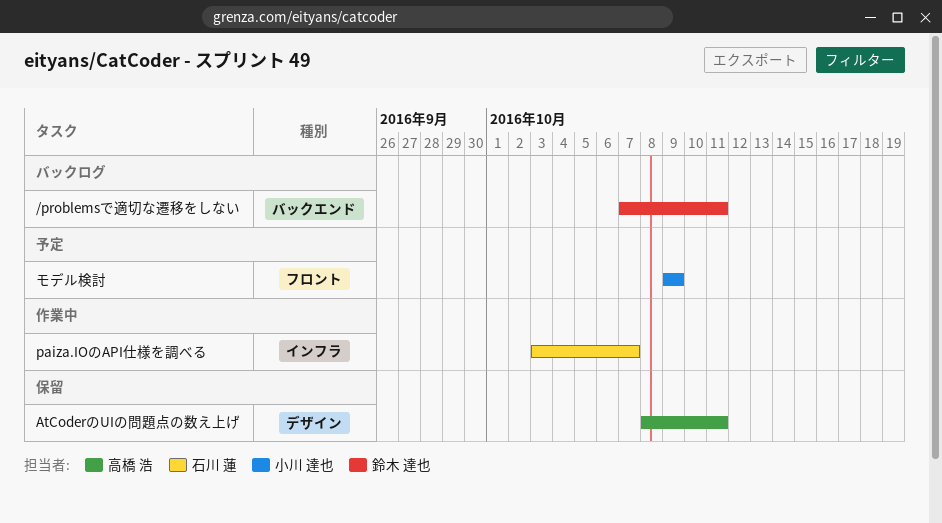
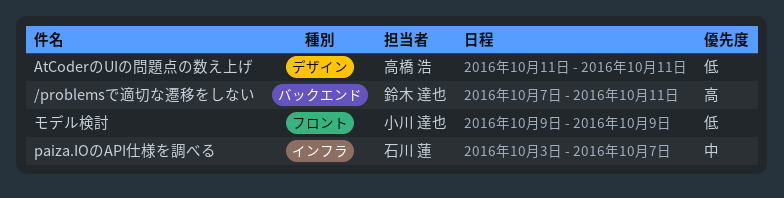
AtCoderのUIの問題点の数え上げ, start: Oct 8 -> Oct 11

